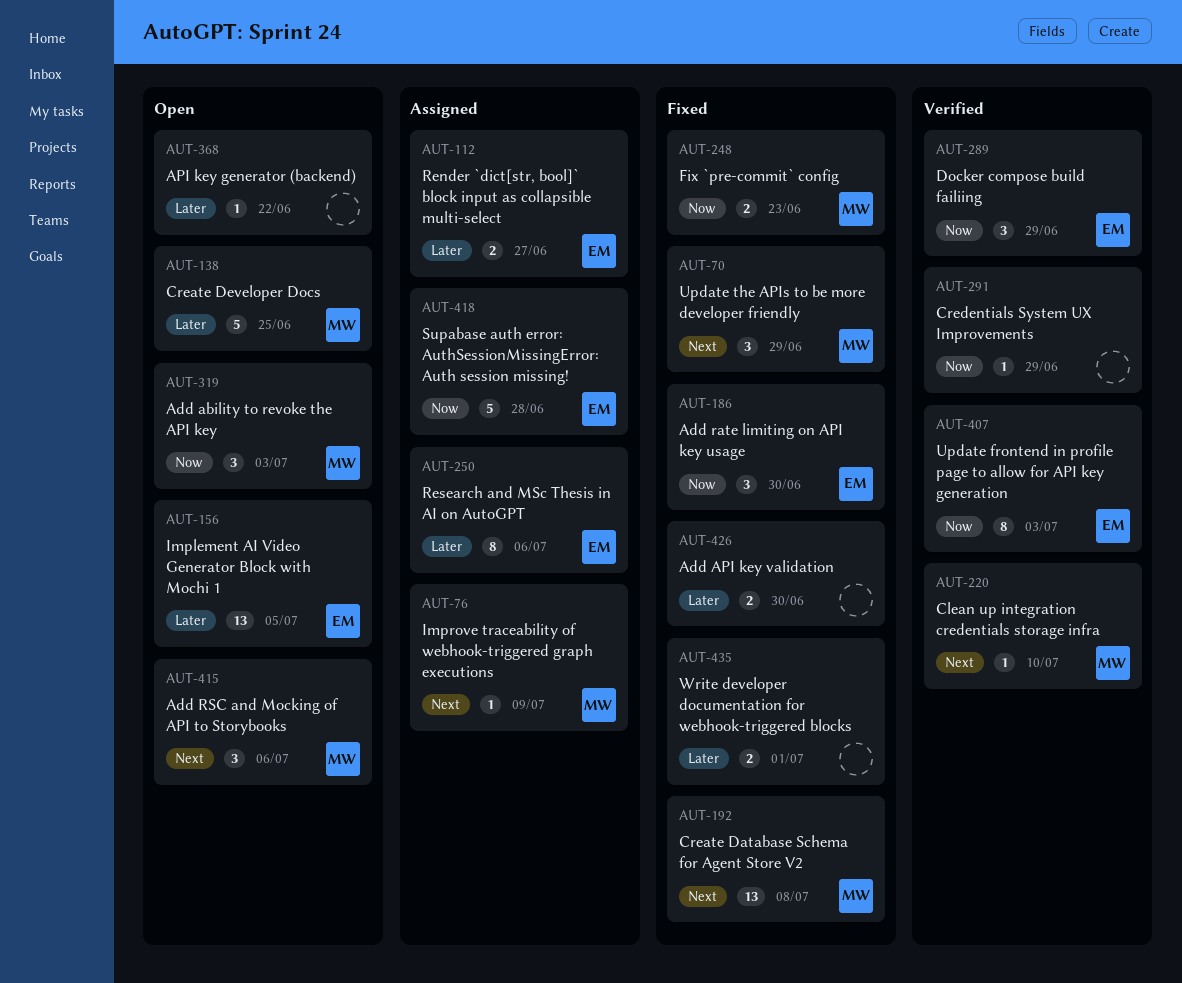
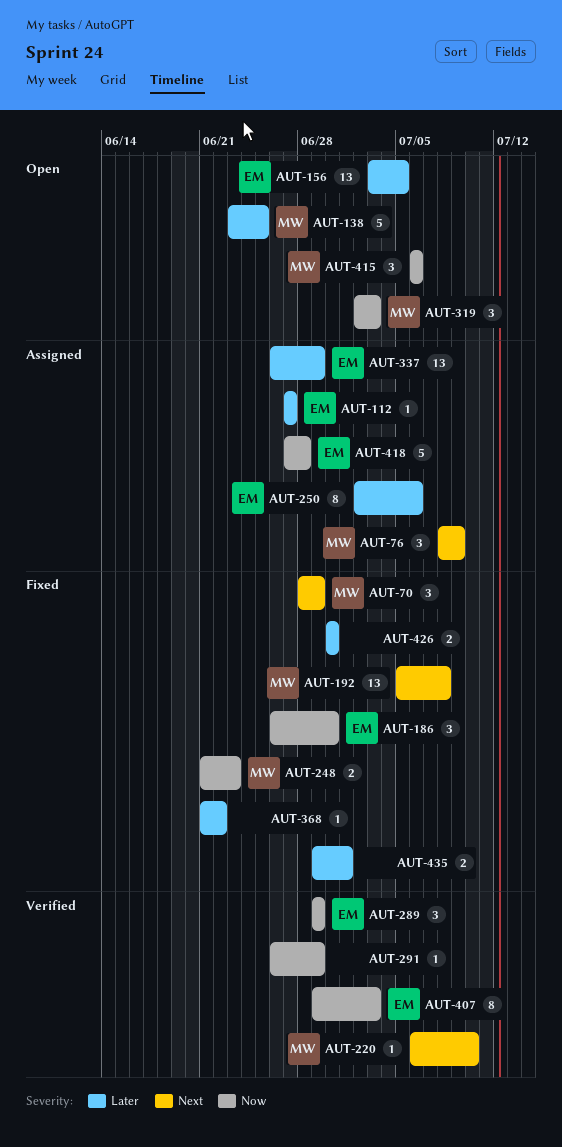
AUT-76, estimate: 1 -> 3
AUT-112, estimate: 2 -> 1
AUT-337: none -> present
AUT-368, status: Open -> Fixed
AUT-415, priority: Next -> Now

